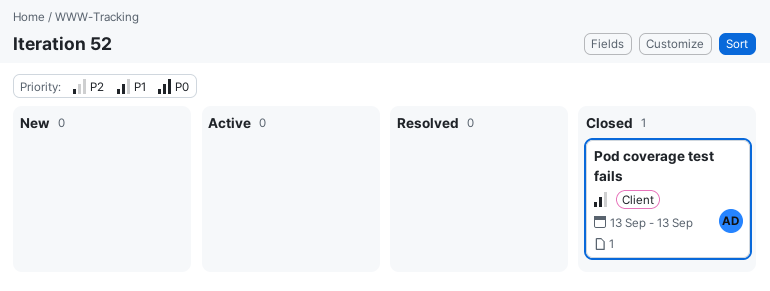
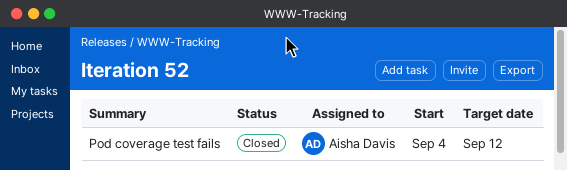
Pod coverage test fails, start: Sep 13 -> Sep 4
Pod coverage test fails, due: Sep 13 -> Sep 12

